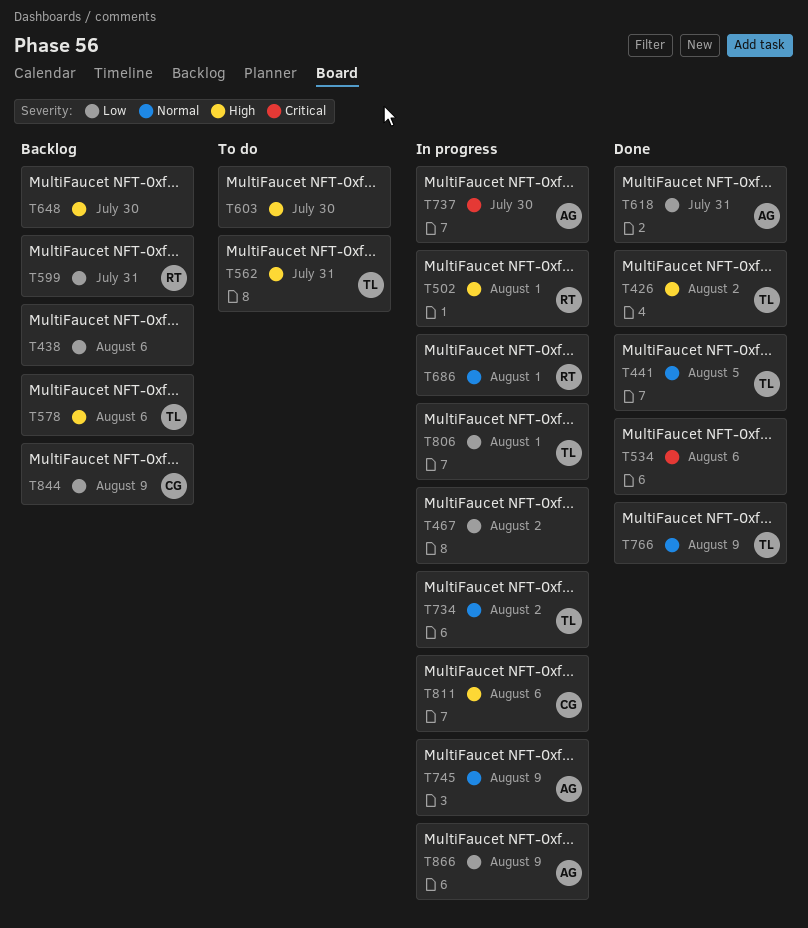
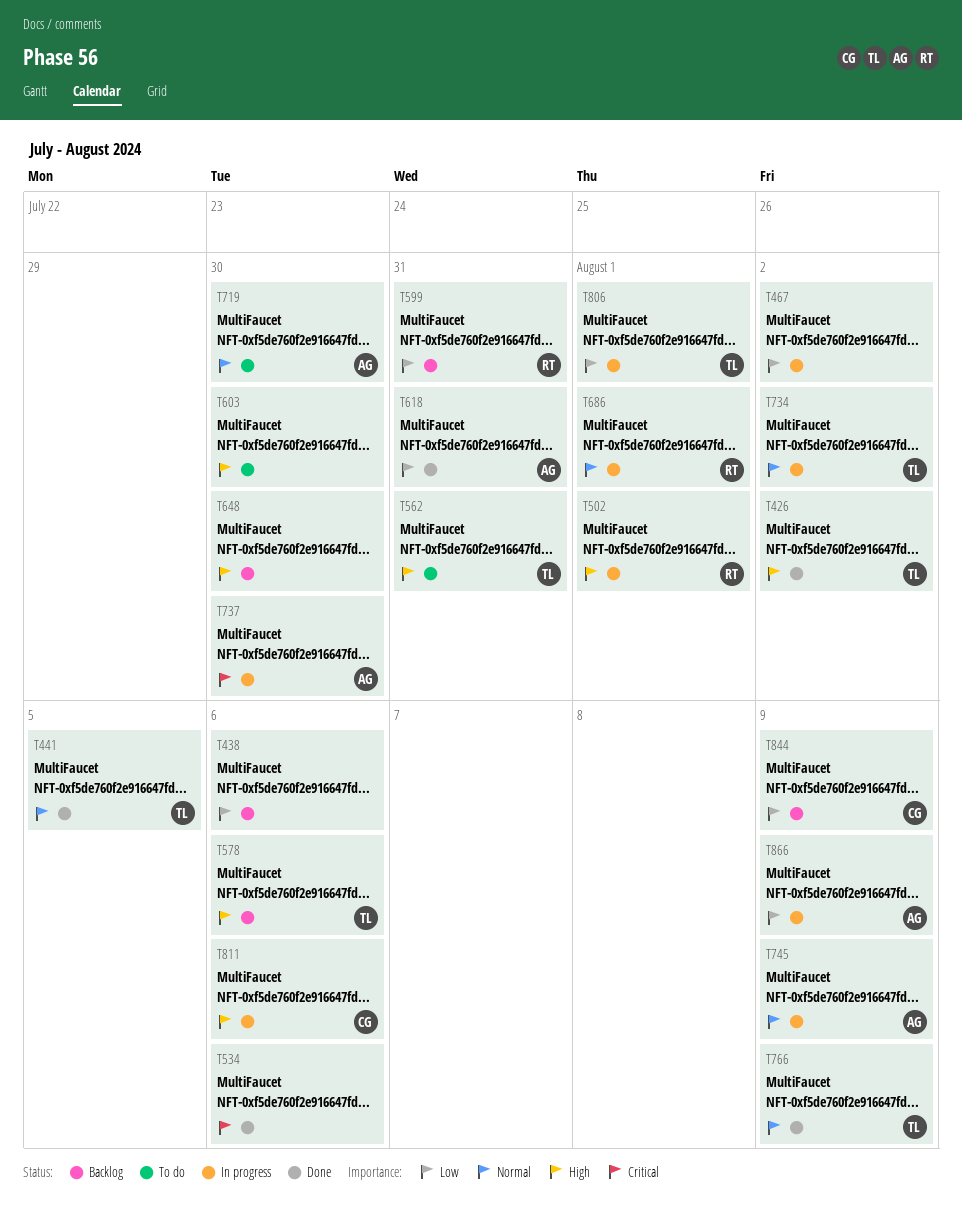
T719: none -> present

